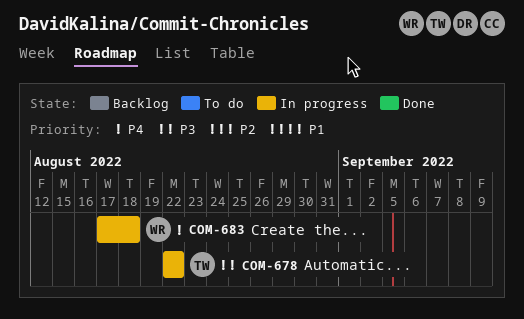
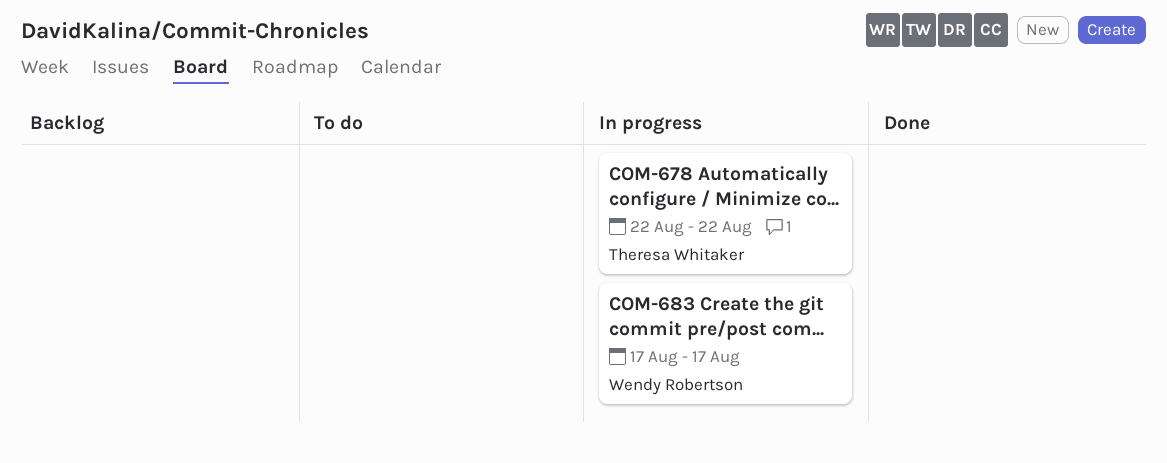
COM-683, due: Aug 18 -> Aug 17

